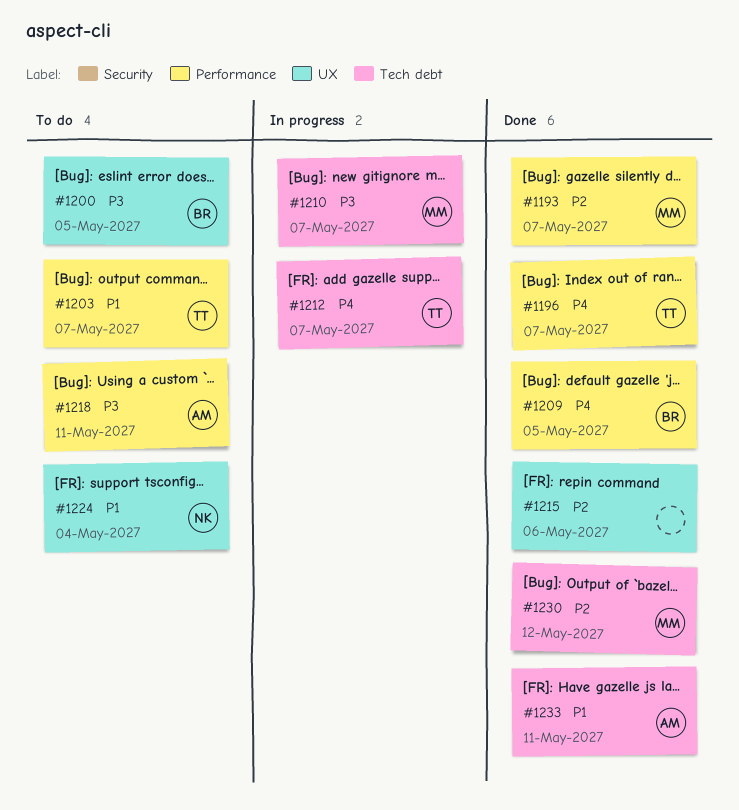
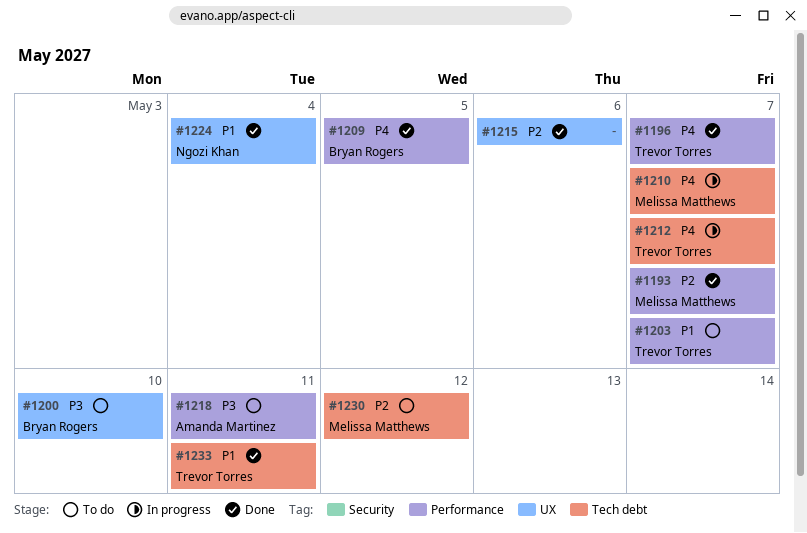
#1200, due: May 5 -> May 10
#1210, priority: P3 -> P4
#1224, status: To do -> Done
#1230, status: Done -> To do
#1233, owner: Amanda Martinez -> Trevor Torres

